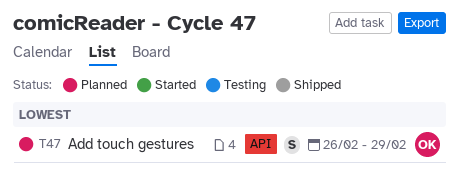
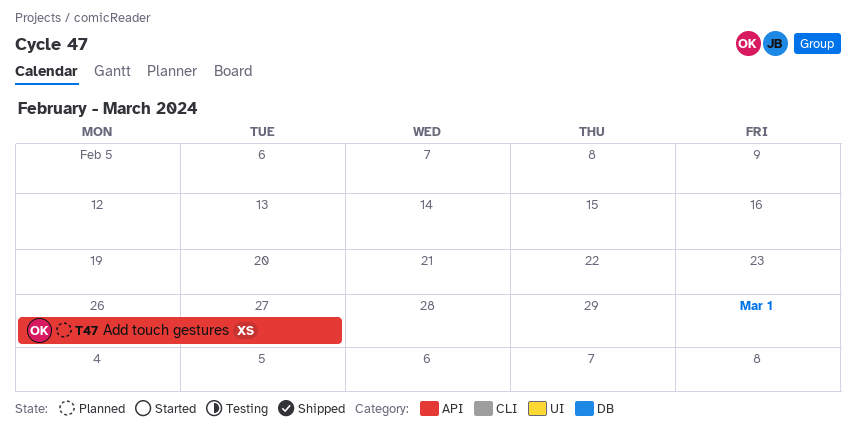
T47, estimate: S -> XS
T47, due: Feb 29 -> Feb 27

